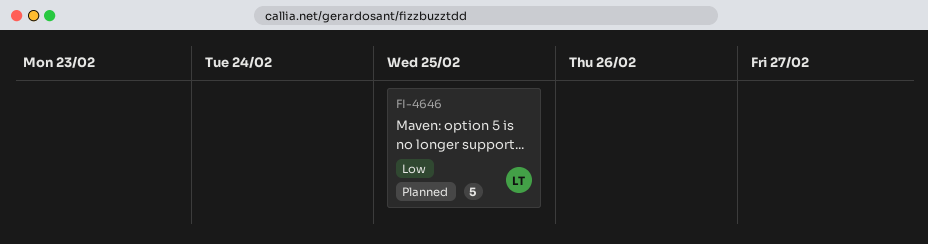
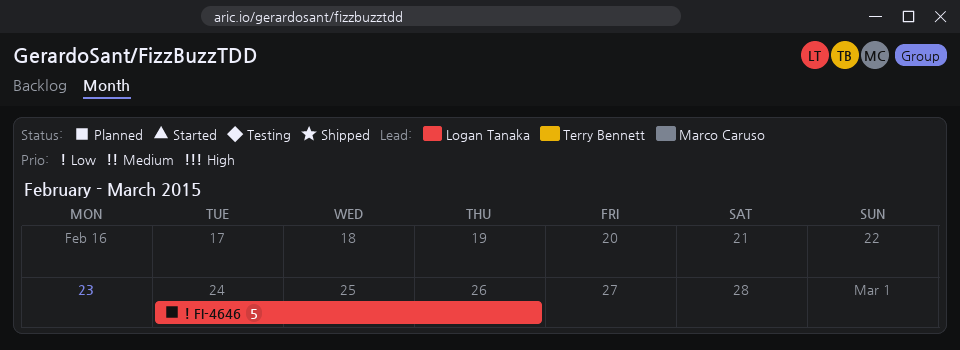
FI-4646, due: Feb 25 -> Feb 26

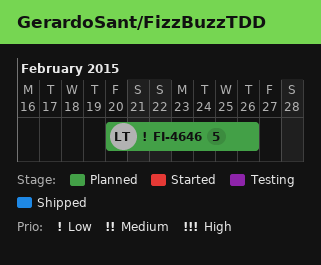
FI-4646, start: Feb 24 -> Feb 20

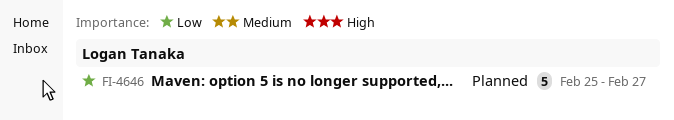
FI-4646, start: Feb 20 -> Feb 25
FI-4646, due: Feb 26 -> Feb 27

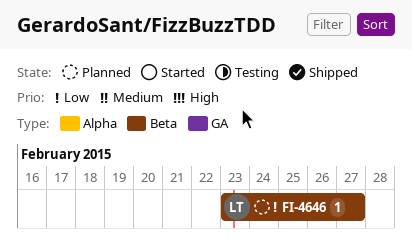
FI-4646, estimate: 5 -> 1
FI-4646, start: Feb 25 -> Feb 23

